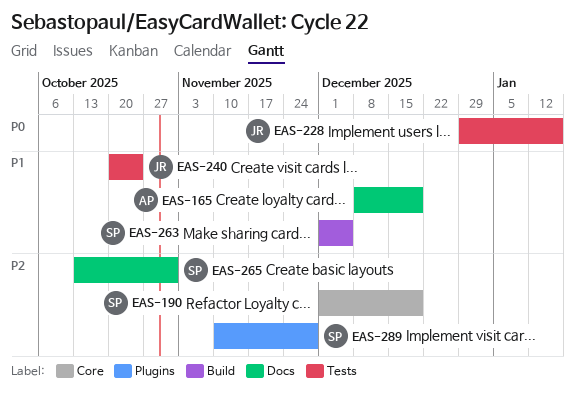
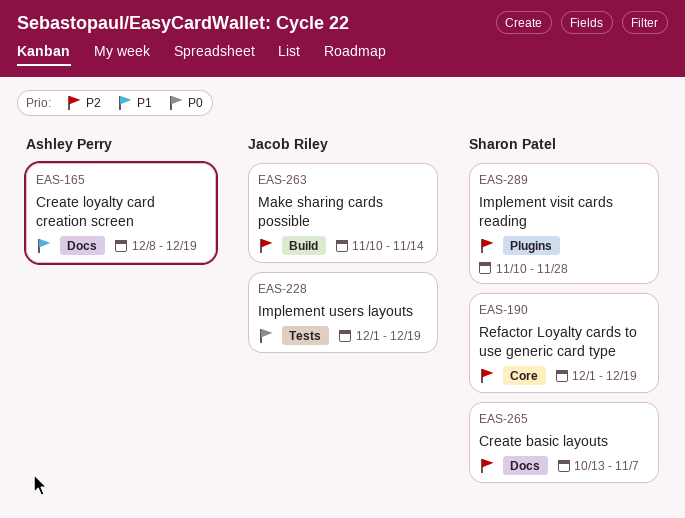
EAS-228, start: Dec 29 -> Dec 1
EAS-228, due: Jan 16 -> Dec 19
EAS-240: present -> none
EAS-263, owner: Sharon Patel -> Jacob Riley
EAS-263, priority: P1 -> P2
EAS-263, start: Dec 1 -> Nov 10
EAS-263, due: Dec 5 -> Nov 14
EAS-265, due: Oct 31 -> Nov 7

